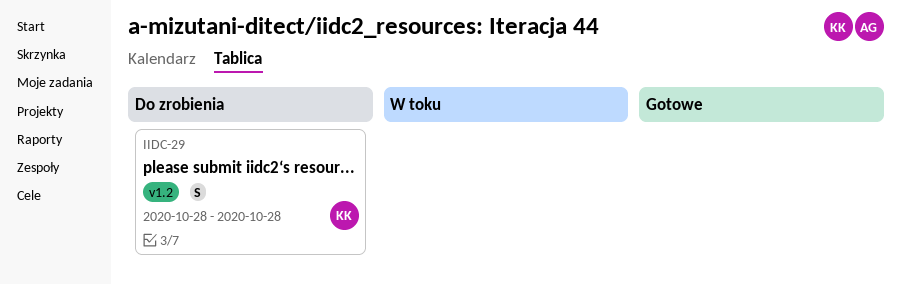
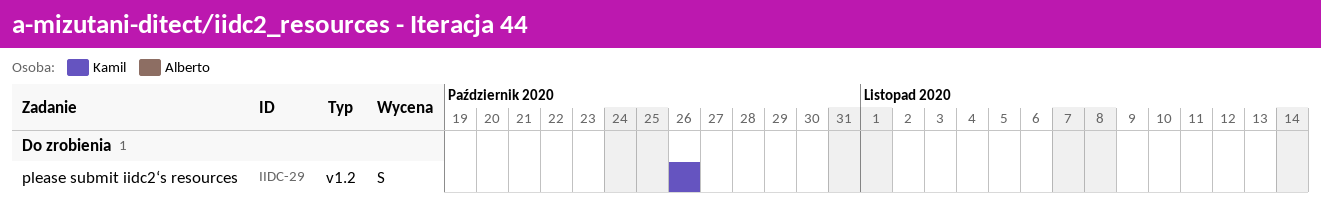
IIDC-29, start: Oct 28 -> Oct 26
IIDC-29, due: Oct 28 -> Oct 26

